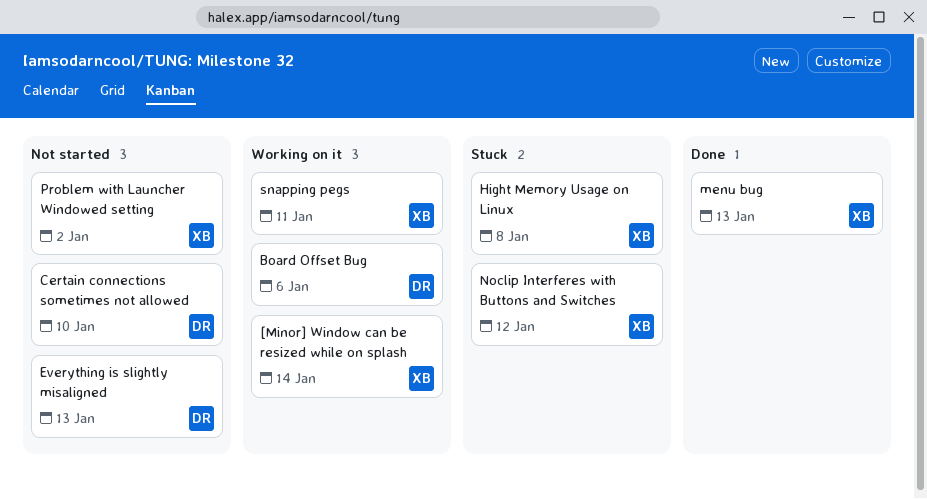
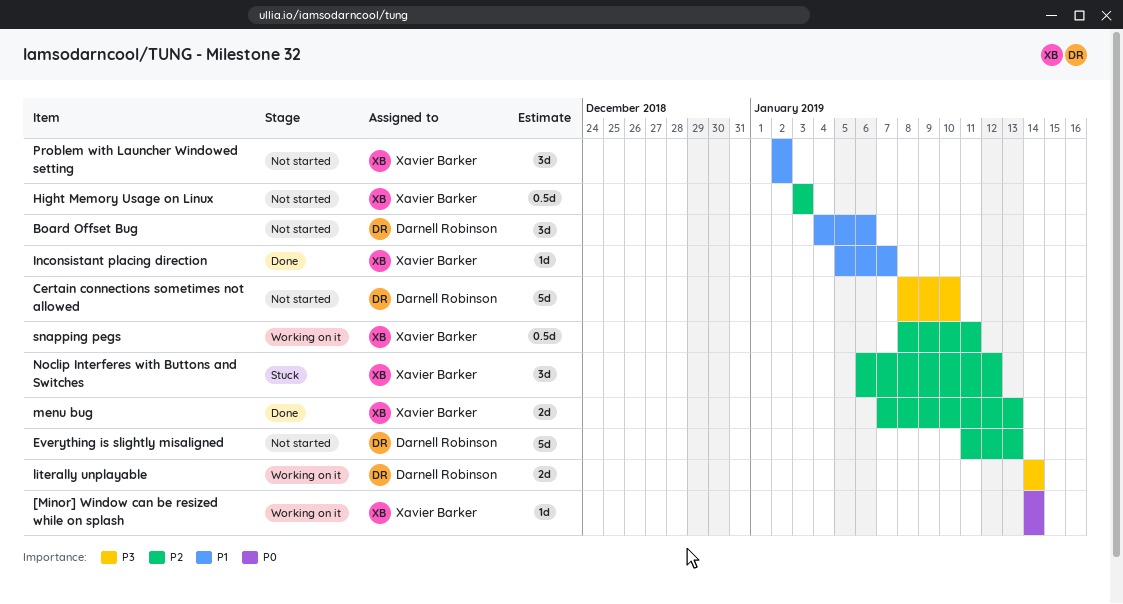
Board Offset Bug, status: Working on it -> Not started
Hight Memory Usage on Linux, status: Stuck -> Not started
Hight Memory Usage on Linux, due: Jan 8 -> Jan 3
Inconsistant placing direction: none -> present
literally unplayable: none -> present

